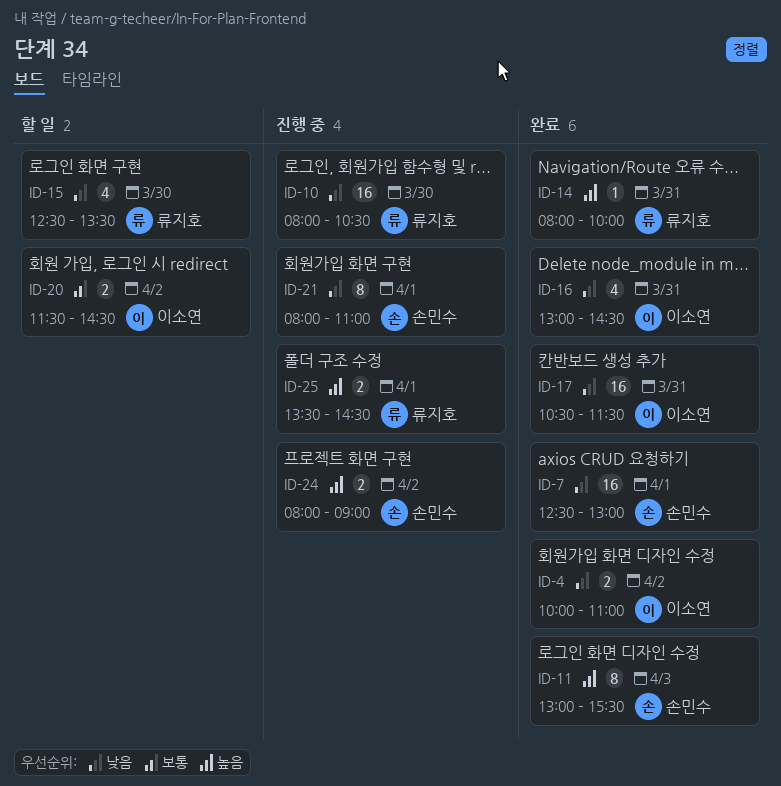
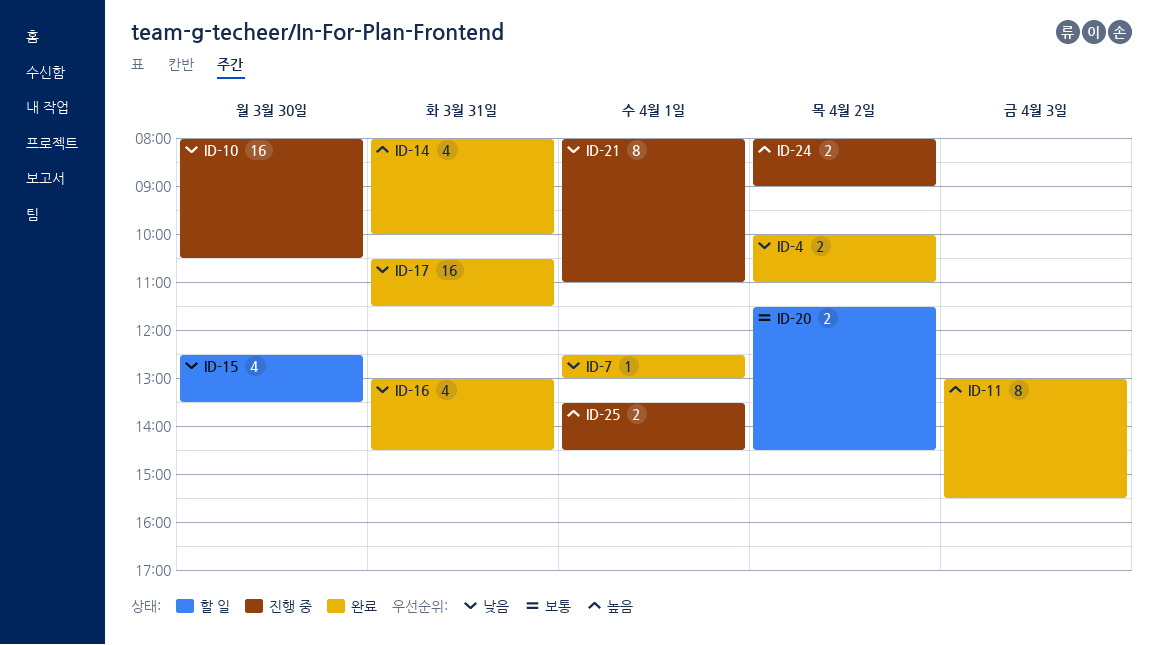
ID-7, estimate: 16 -> 1
ID-14, estimate: 1 -> 4

